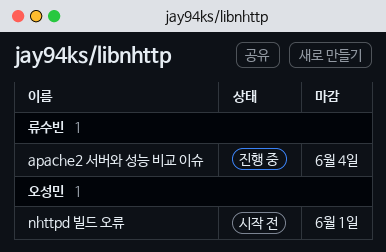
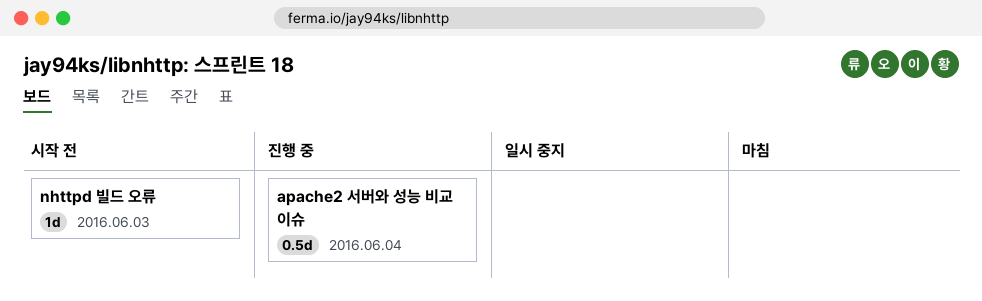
nhttpd 빌드 오류, due: Jun 1 -> Jun 3

